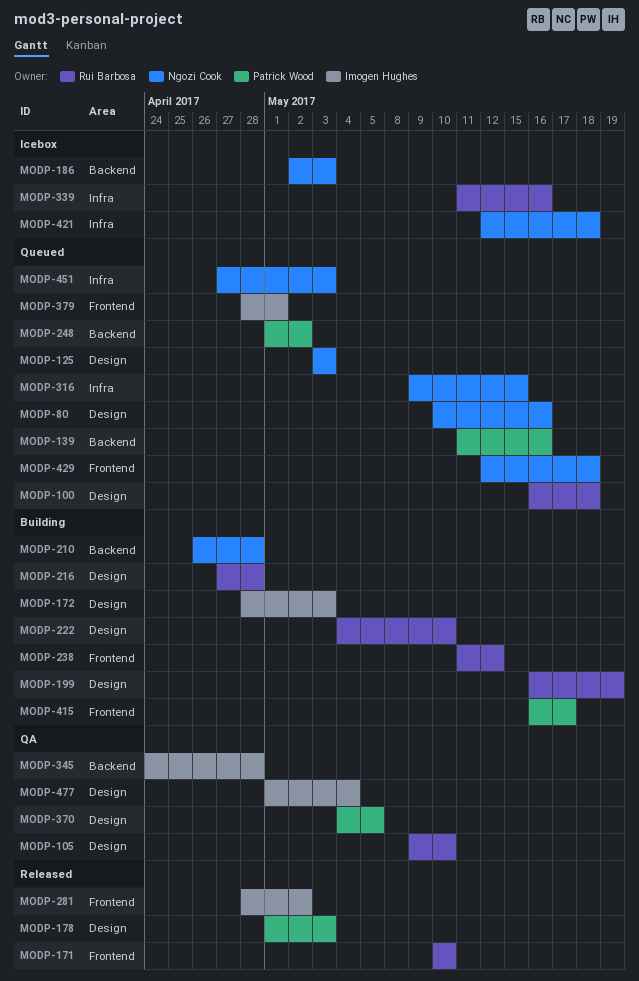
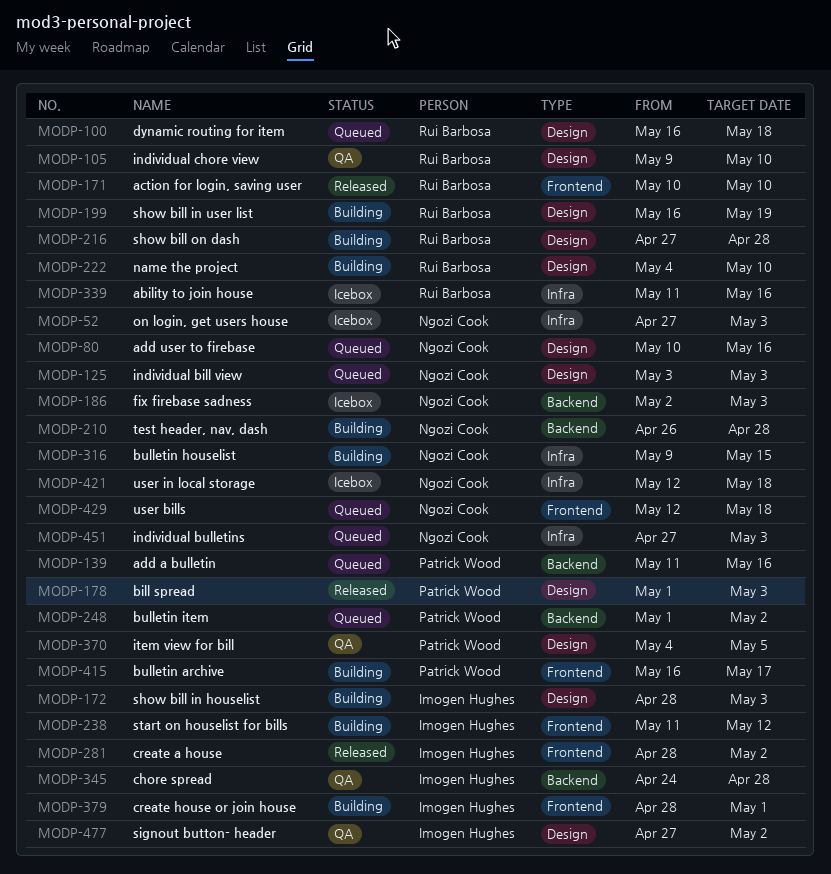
MODP-52: none -> present
MODP-238, owner: Rui Barbosa -> Imogen Hughes
MODP-316, status: Queued -> Building
MODP-379, status: Queued -> Building
MODP-477, start: May 1 -> Apr 27
MODP-477, due: May 4 -> May 2

